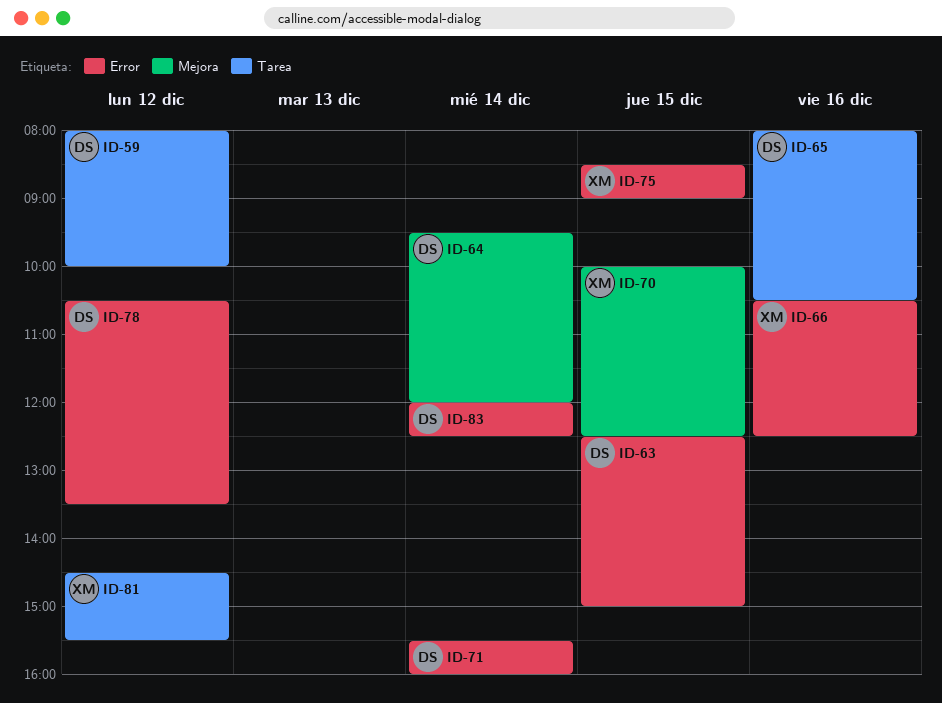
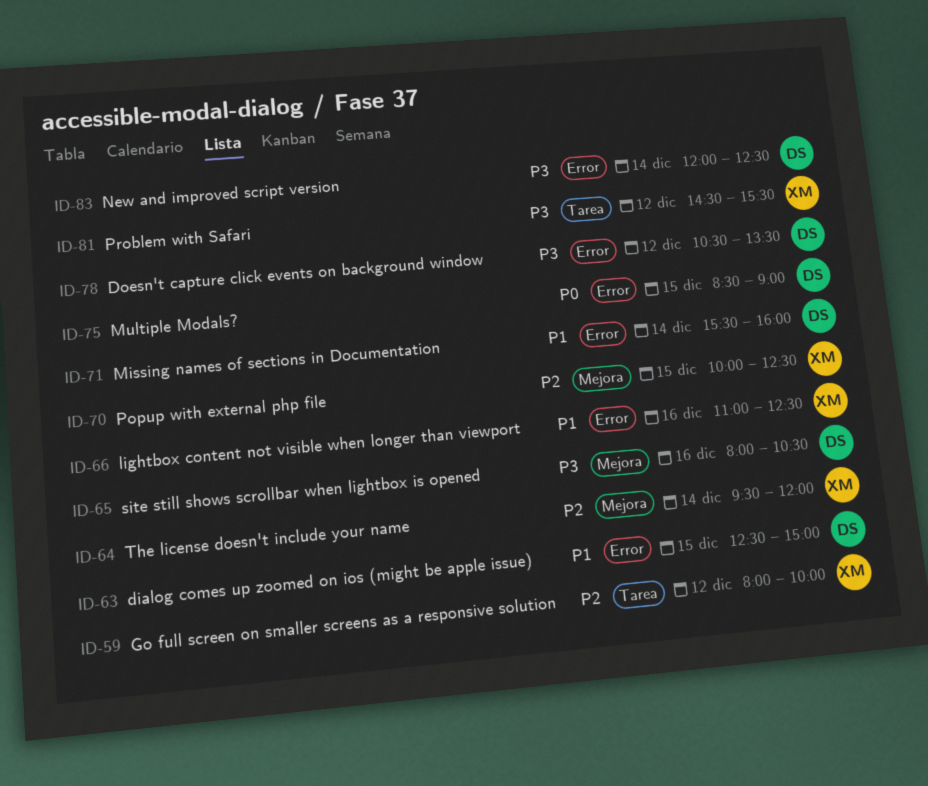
ID-59, owner: DS -> XM
ID-64, owner: DS -> XM
ID-65, label: Tarea -> Mejora
ID-66, begins: 10:30 -> 11:00
ID-75, owner: XM -> DS

